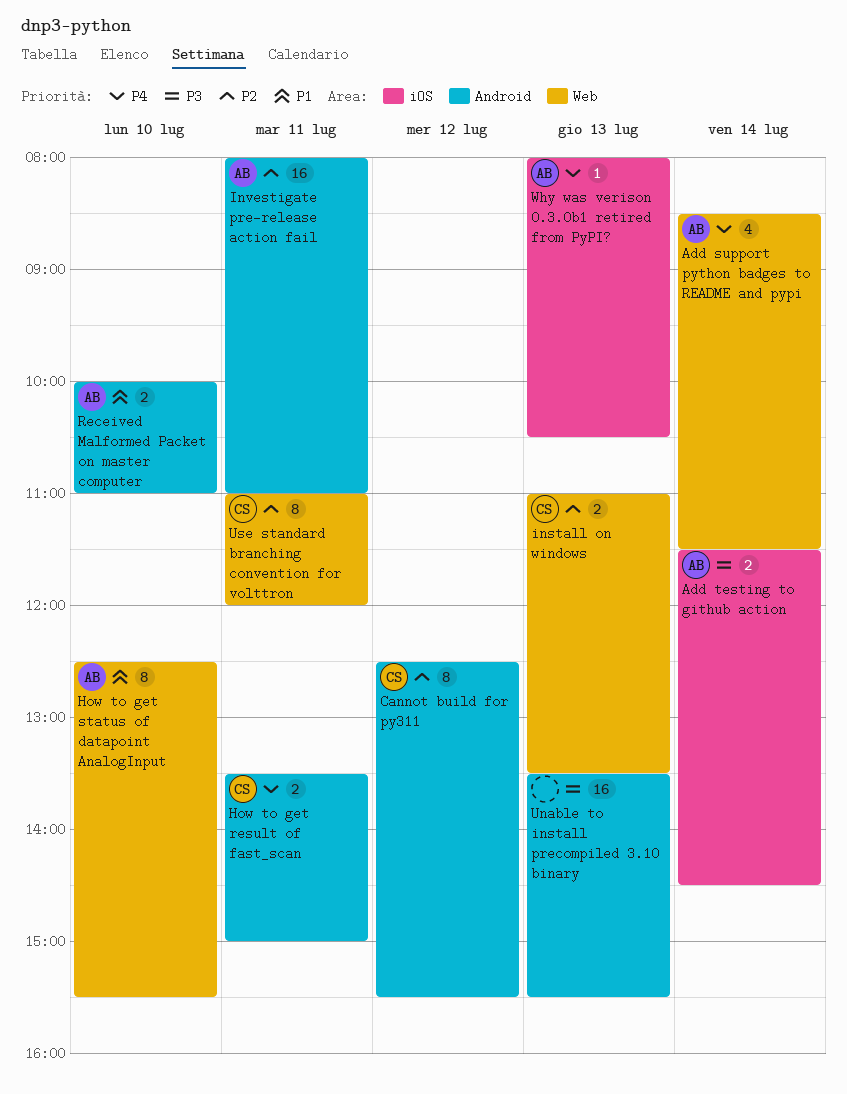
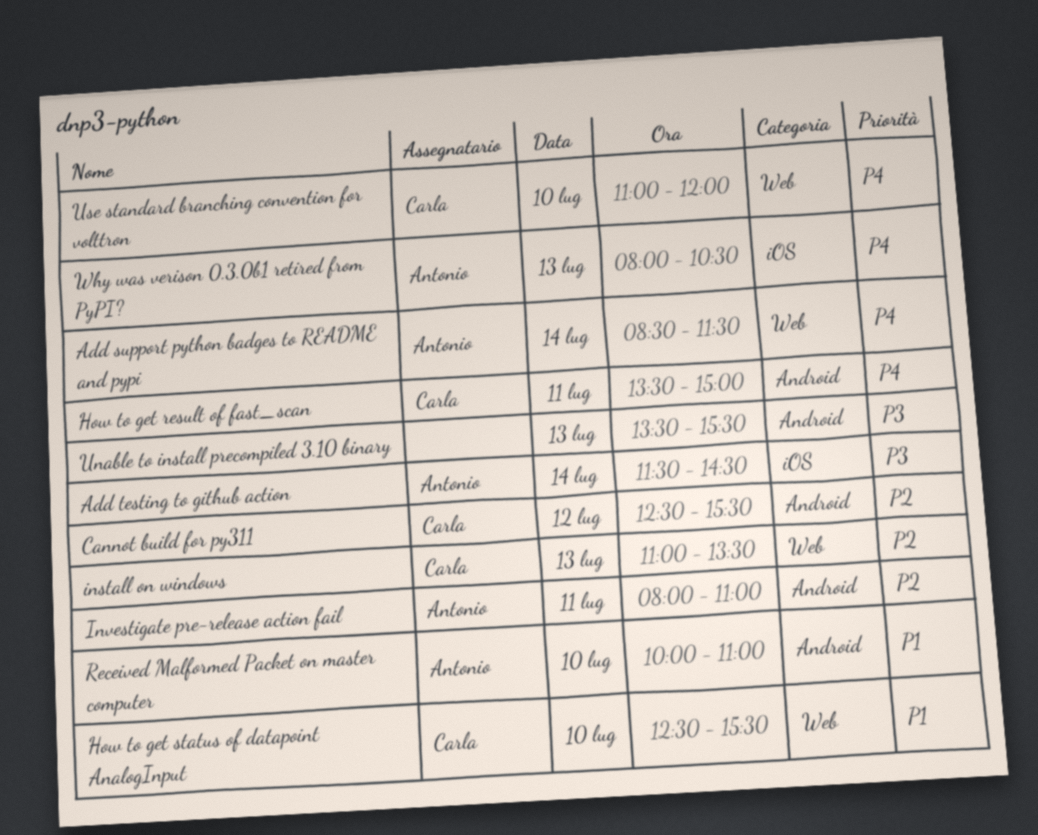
How to get status of datapoint AnalogInput, owner: Antonio -> Carla
Use standard branching convention for volttron, priority: P2 -> P4
Use standard branching convention for volttron, day: Jul 11 -> Jul 10

